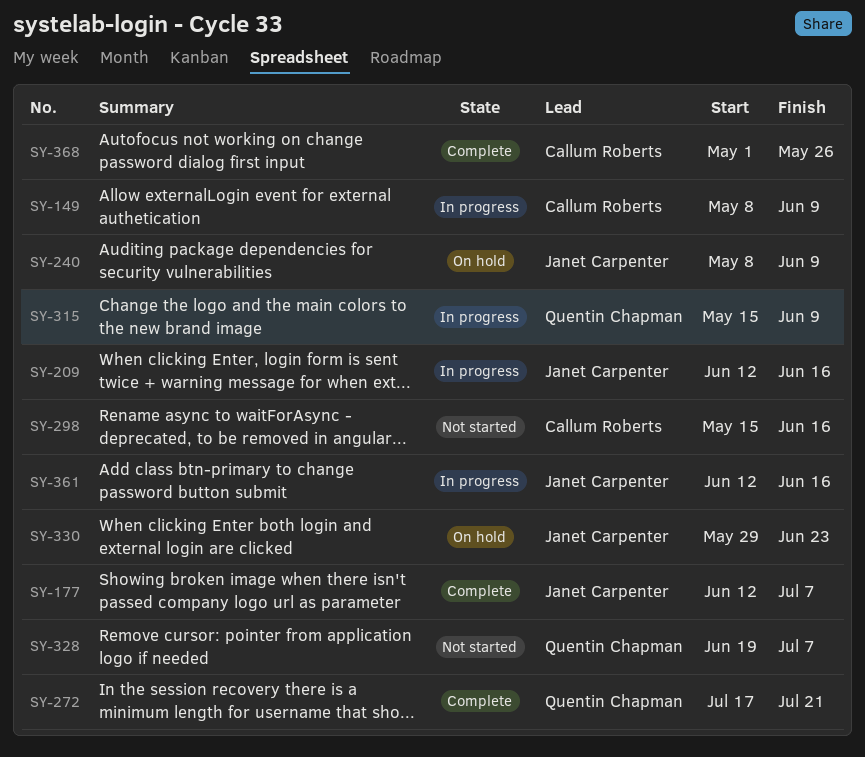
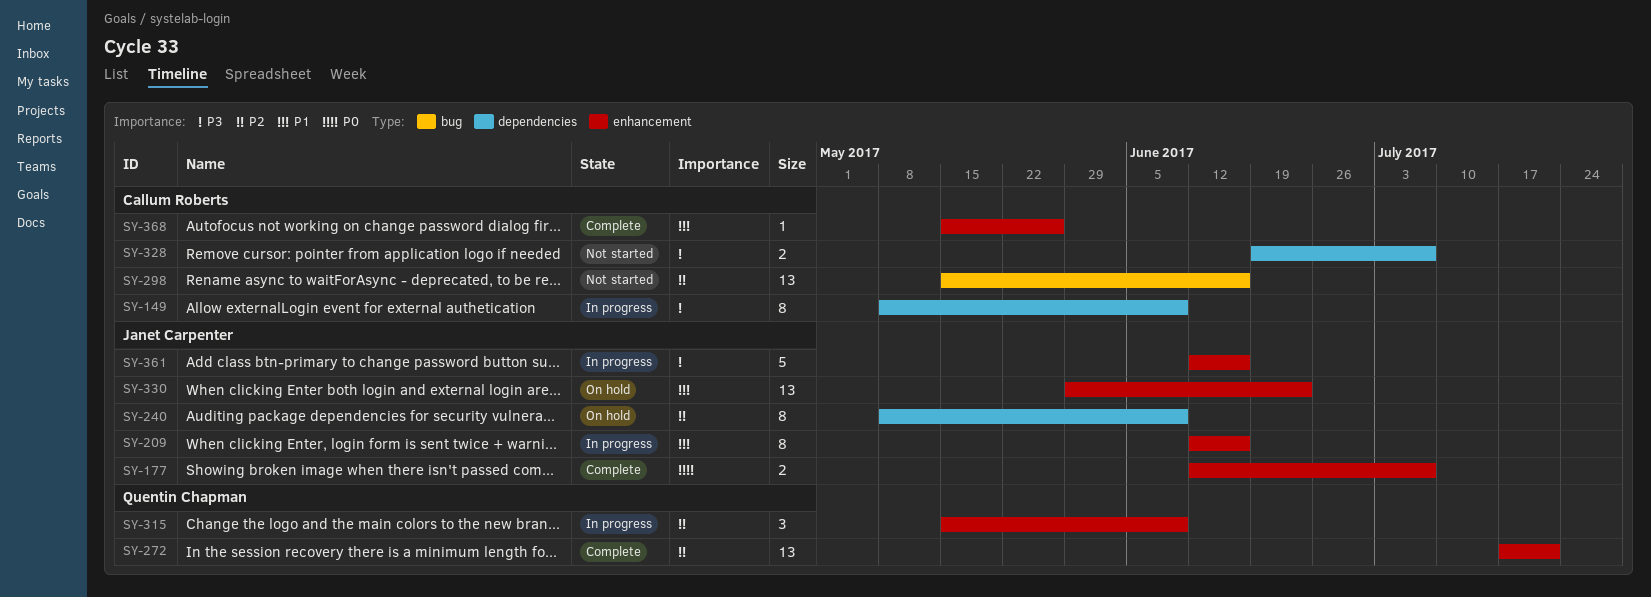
SY-328, owner: Quentin Chapman -> Callum Roberts
SY-368, start: May 1 -> May 15

